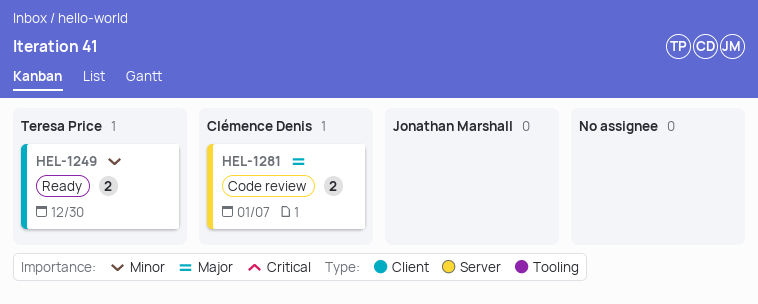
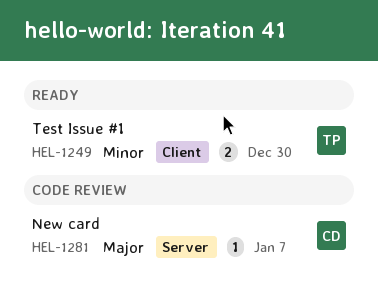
HEL-1281, estimate: 2 -> 1

